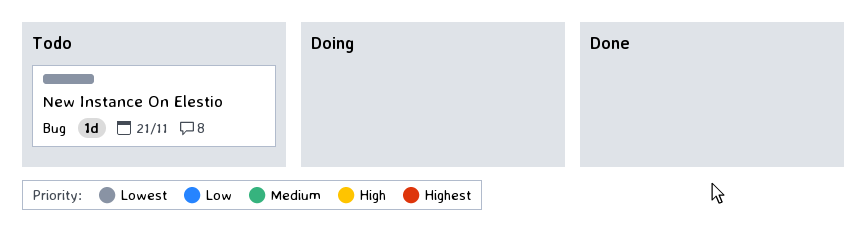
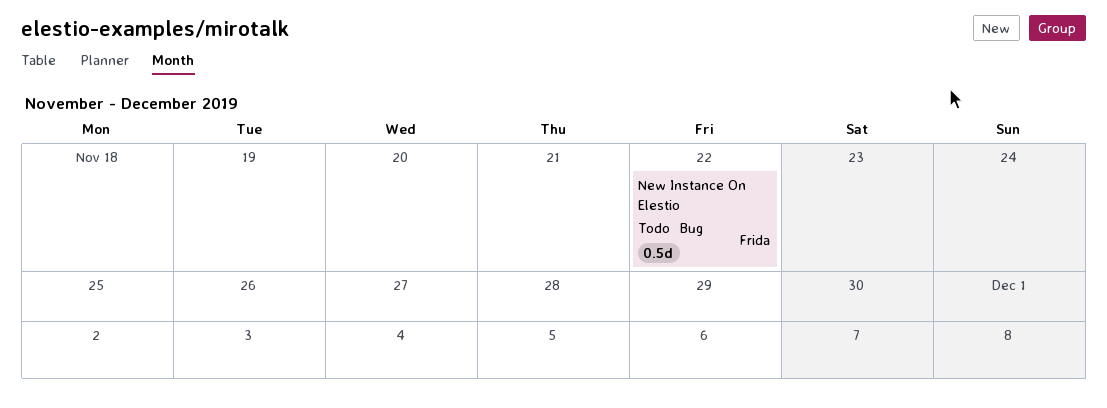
New Instance On Elestio, estimate: 1d -> 0.5d
New Instance On Elestio, due: Nov 21 -> Nov 22

